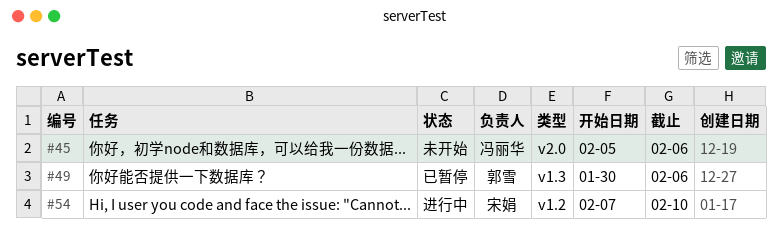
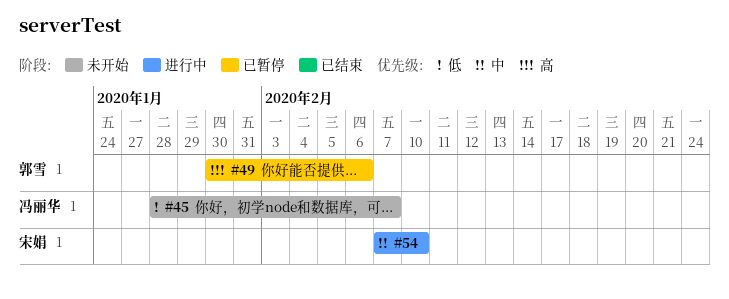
#45, start: Feb 5 -> Jan 28
#45, due: Feb 6 -> Feb 7

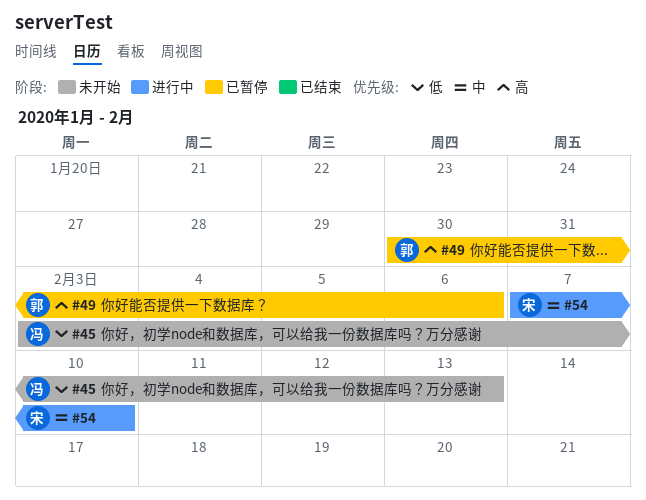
#45, start: Jan 28 -> Feb 3
#45, due: Feb 7 -> Feb 13

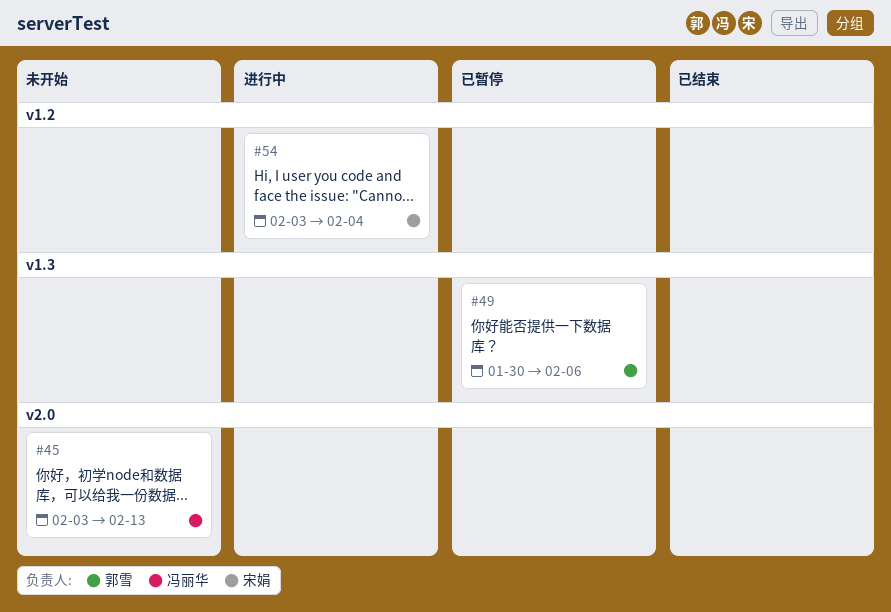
#54, start: Feb 7 -> Feb 3
#54, due: Feb 10 -> Feb 4

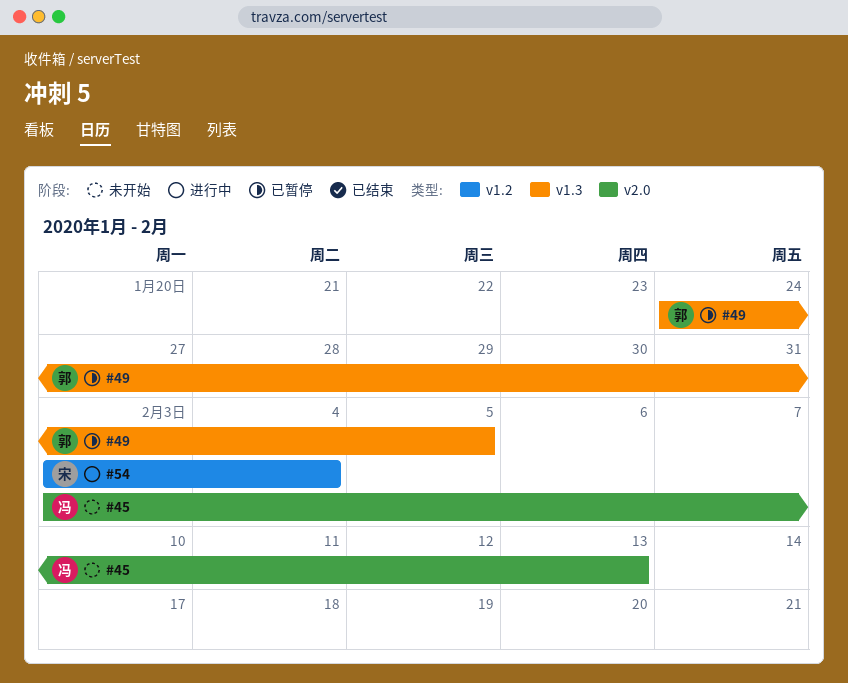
#49, start: Jan 30 -> Jan 24
#49, due: Feb 6 -> Feb 5

